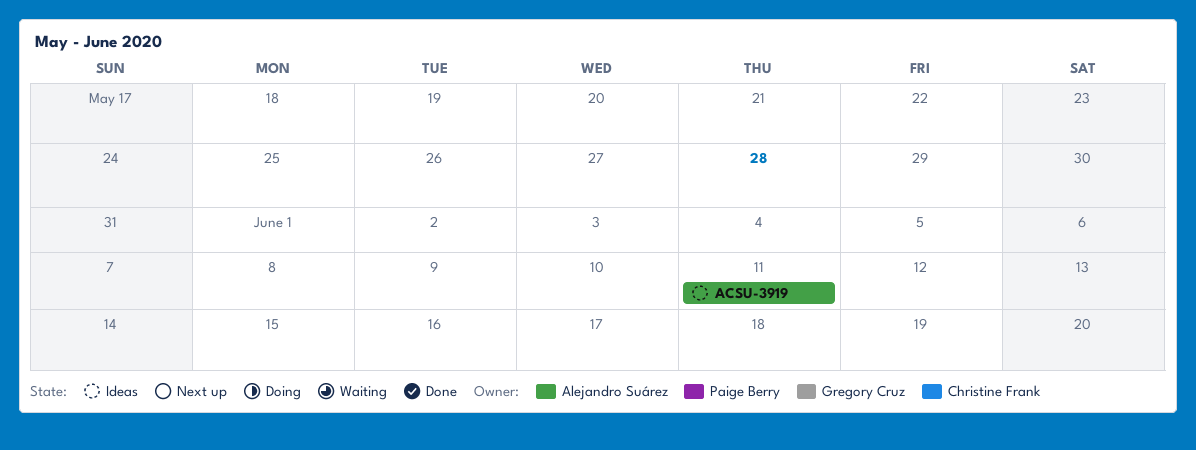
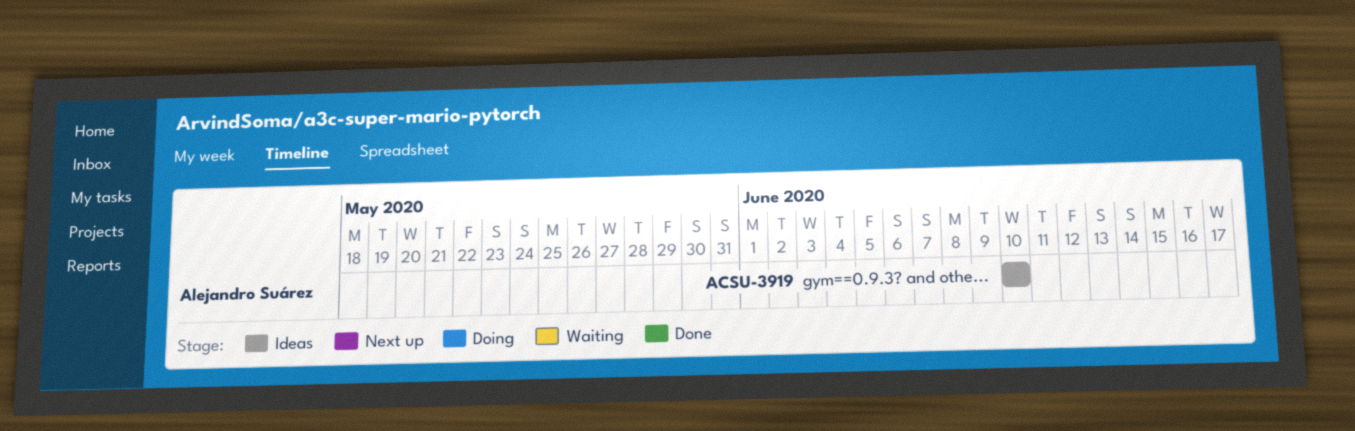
ACSU-3919, start: Jun 11 -> Jun 10
ACSU-3919, due: Jun 11 -> Jun 10

